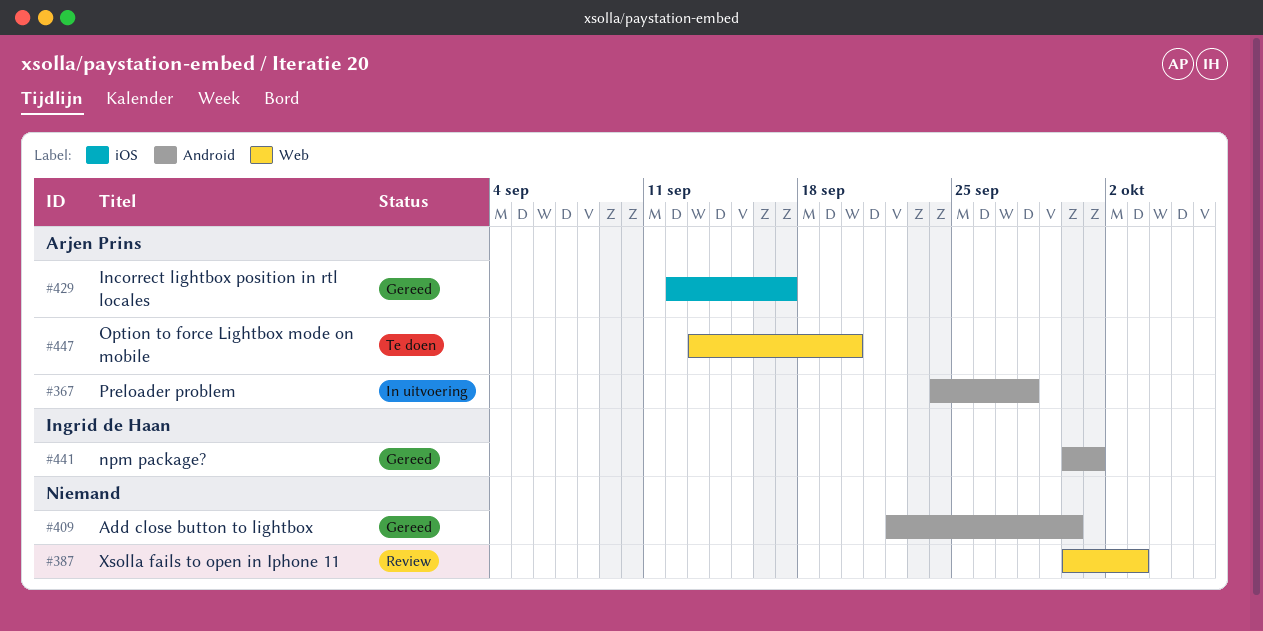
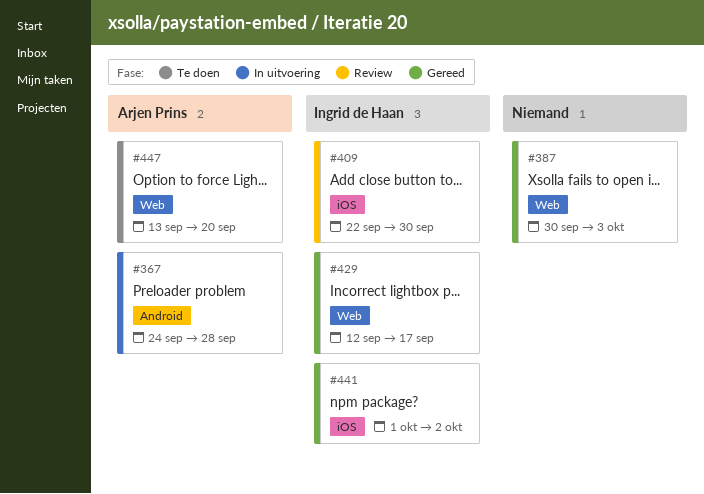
#387, status: Review -> Gereed
#409, status: Gereed -> Review
#409, owner: none -> Ingrid de Haan
#409, label: Android -> iOS
#429, owner: Arjen Prins -> Ingrid de Haan
#429, label: iOS -> Web
#441, label: Android -> iOS
#441, start: Sep 30 -> Oct 1
#441, due: Oct 1 -> Oct 2

